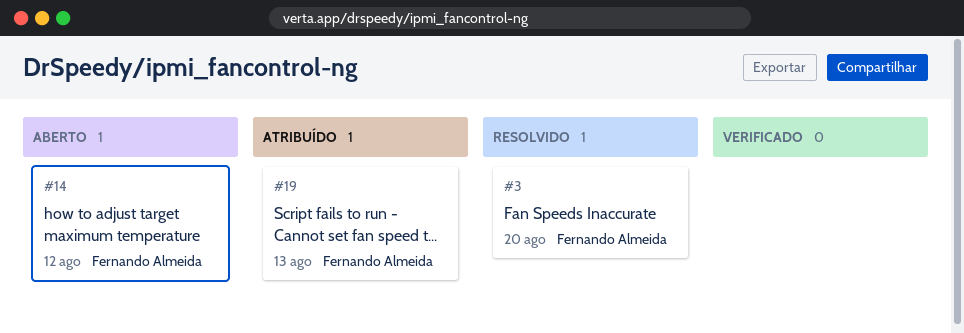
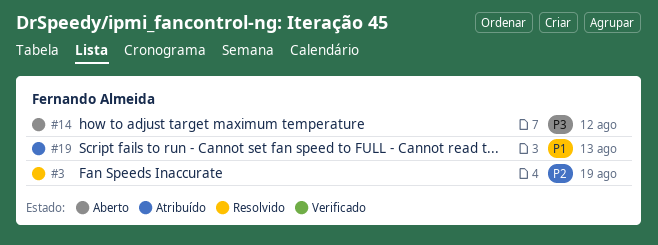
#3, due: Aug 20 -> Aug 19

